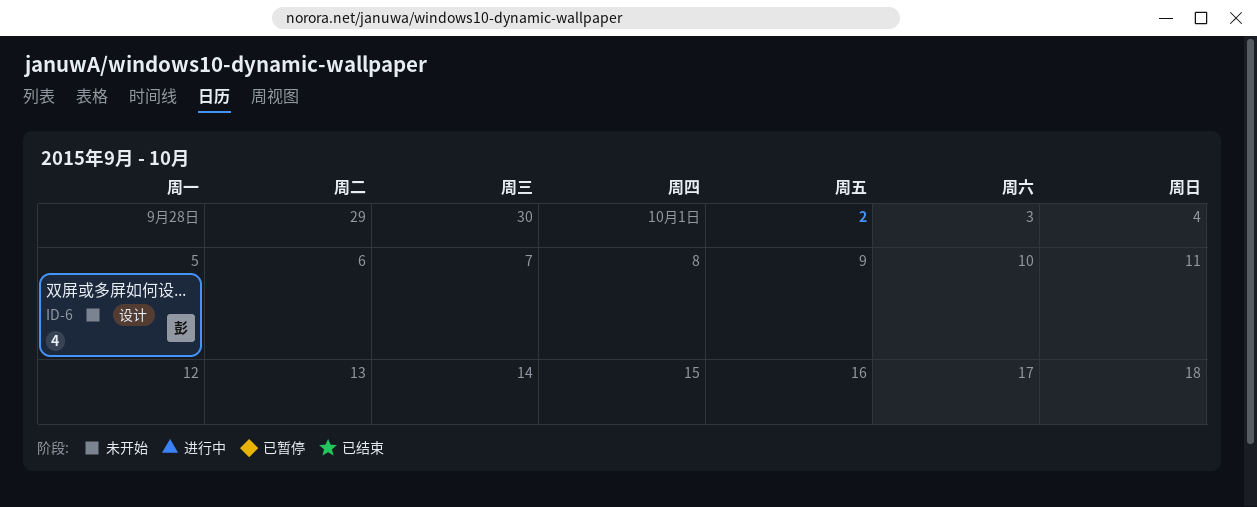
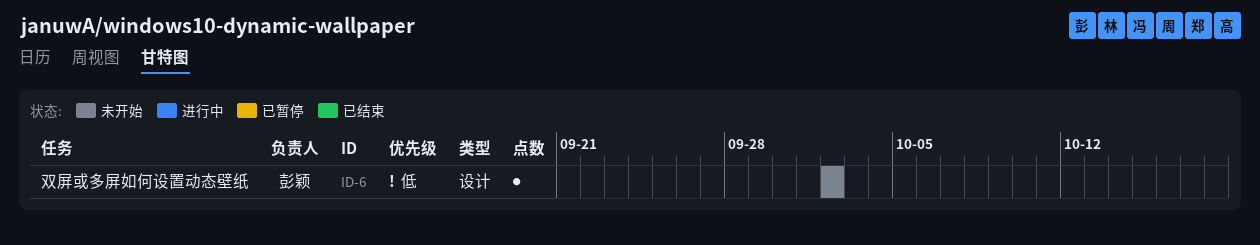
ID-6, estimate: 4 -> 1
ID-6, due: Oct 5 -> Oct 2

